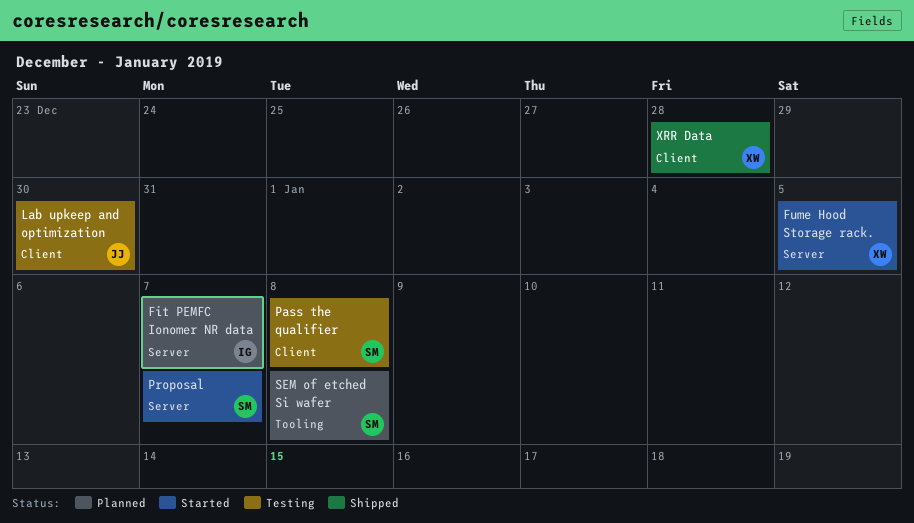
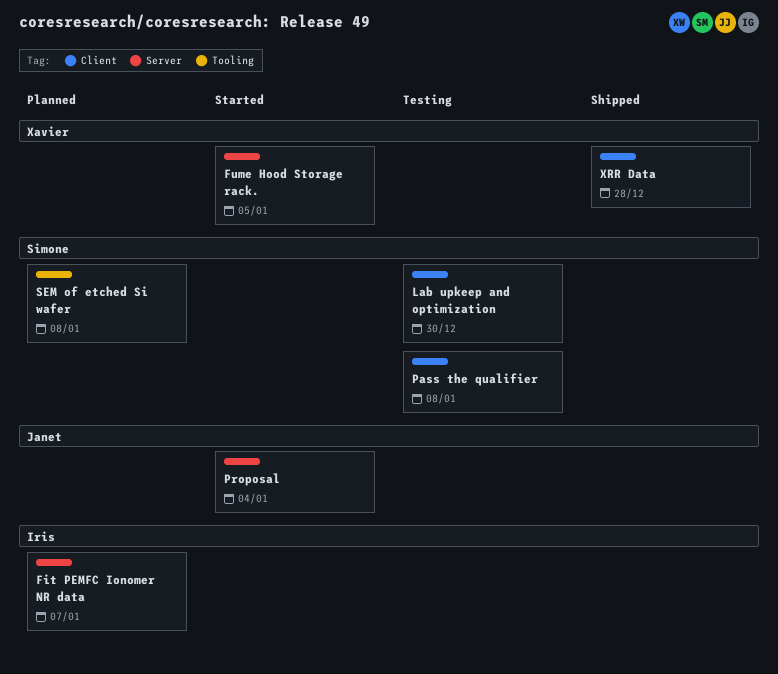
Lab upkeep and optimization, owner: Janet -> Simone
Proposal, owner: Simone -> Janet
Proposal, due: Jan 7 -> Jan 4

